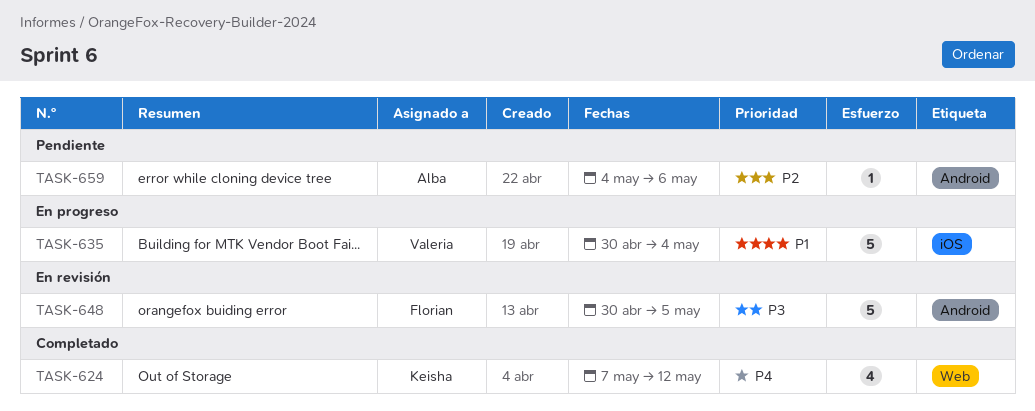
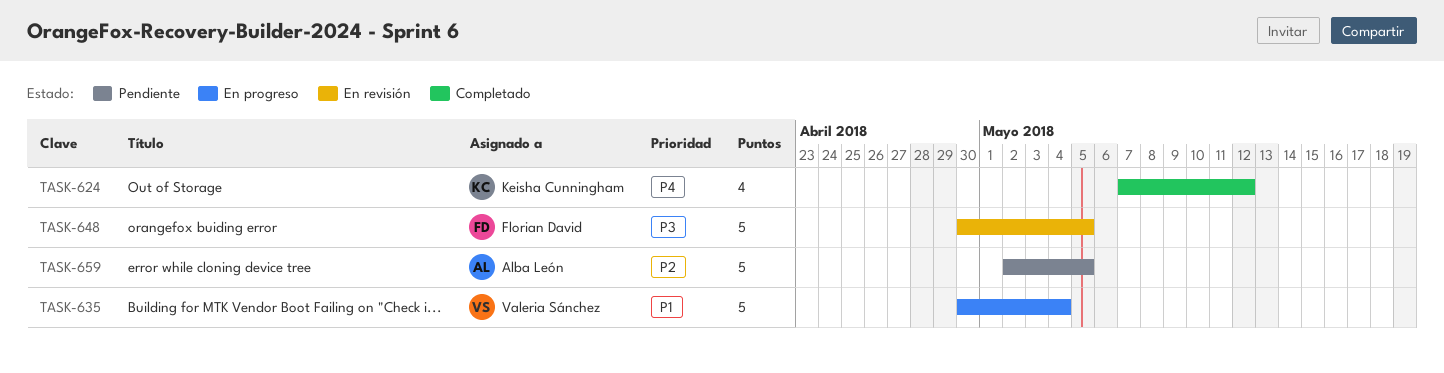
TASK-659, estimate: 1 -> 5
TASK-659, start: May 4 -> May 2
TASK-659, due: May 6 -> May 5

